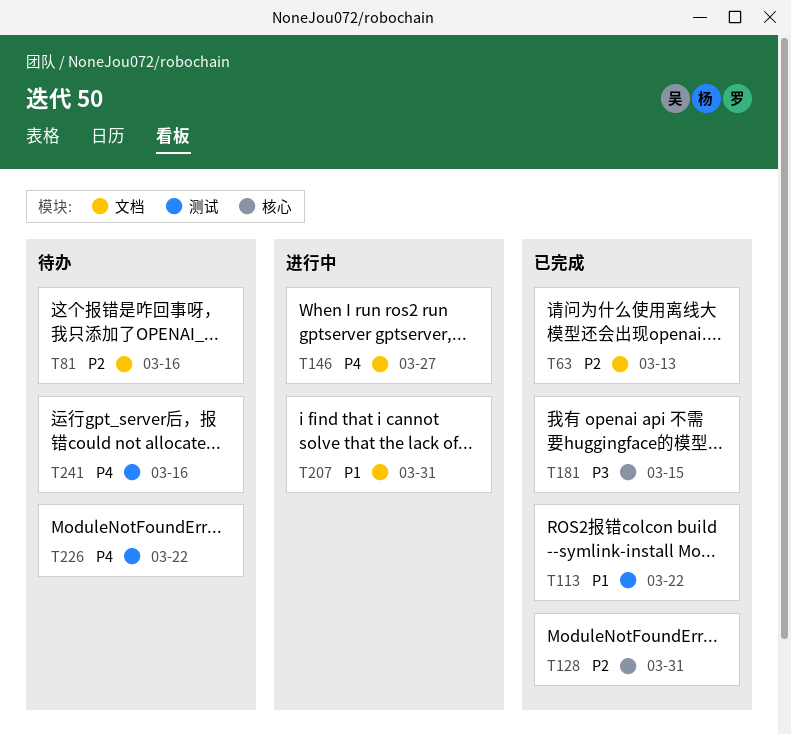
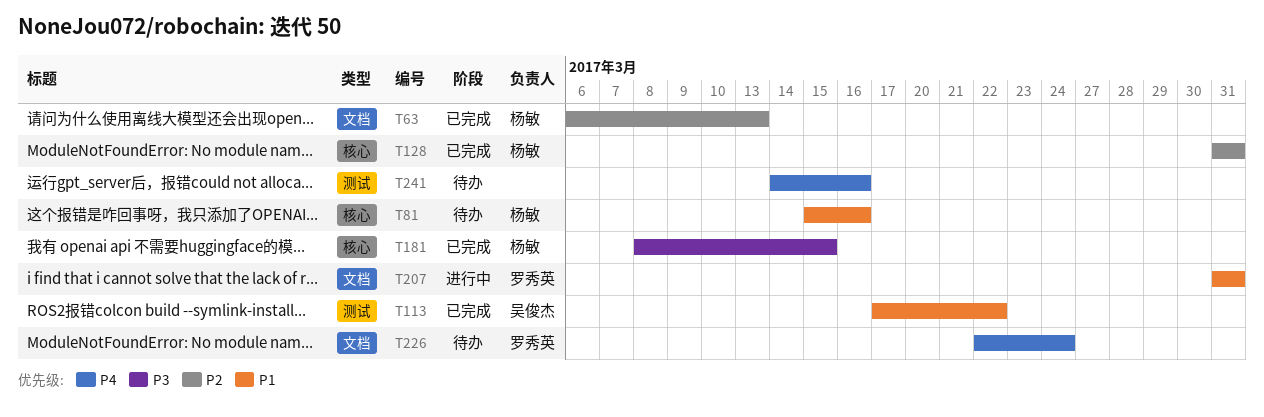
T81, priority: P2 -> P1
T81, label: 文档 -> 核心
T146: present -> none
T226, label: 测试 -> 文档
T226, due: Mar 22 -> Mar 24

